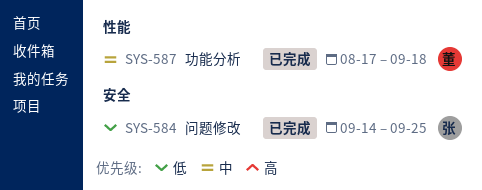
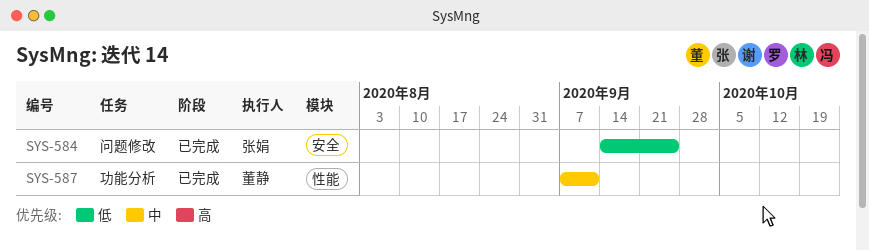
SYS-587, start: Aug 17 -> Sep 7
SYS-587, due: Sep 18 -> Sep 11

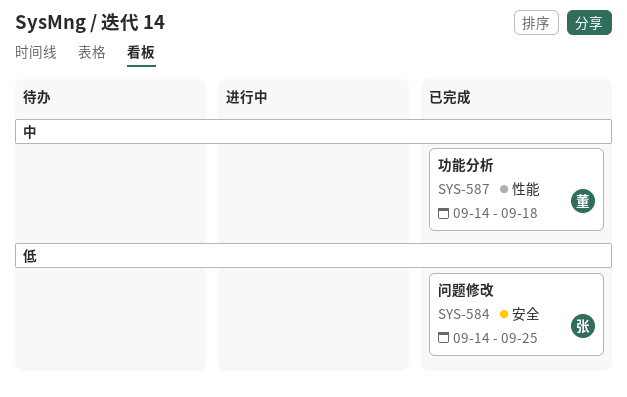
SYS-587, start: Sep 7 -> Sep 14
SYS-587, due: Sep 11 -> Sep 18

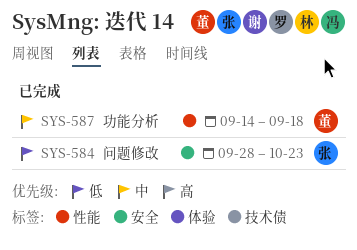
SYS-584, start: Sep 14 -> Sep 28
SYS-584, due: Sep 25 -> Oct 23

